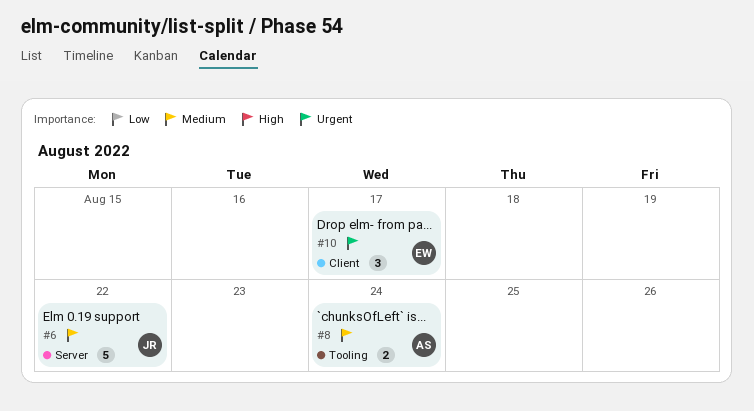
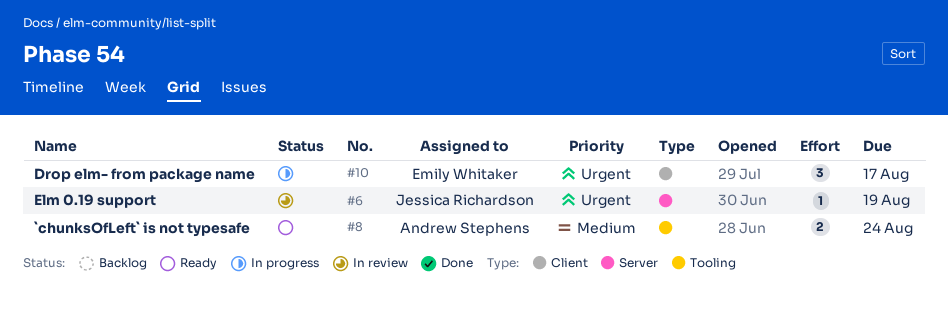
#6, priority: Medium -> Urgent
#6, estimate: 5 -> 1
#6, due: Aug 22 -> Aug 19

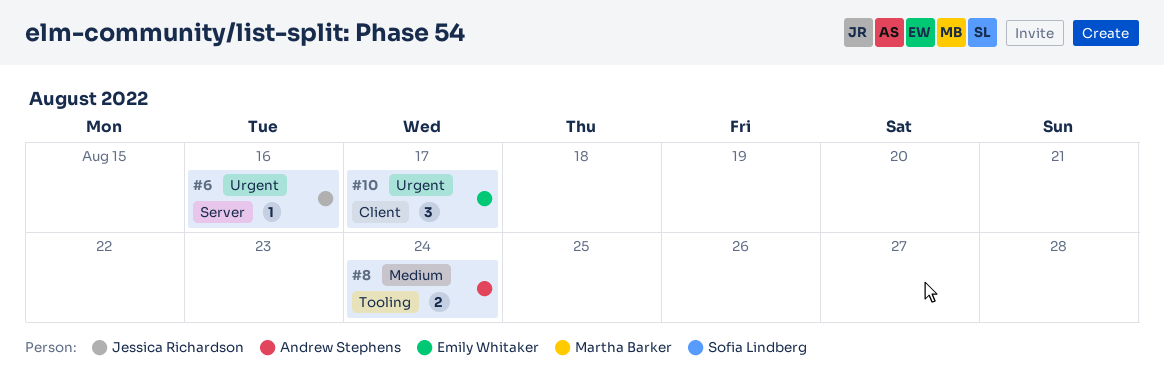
#6, due: Aug 19 -> Aug 16

